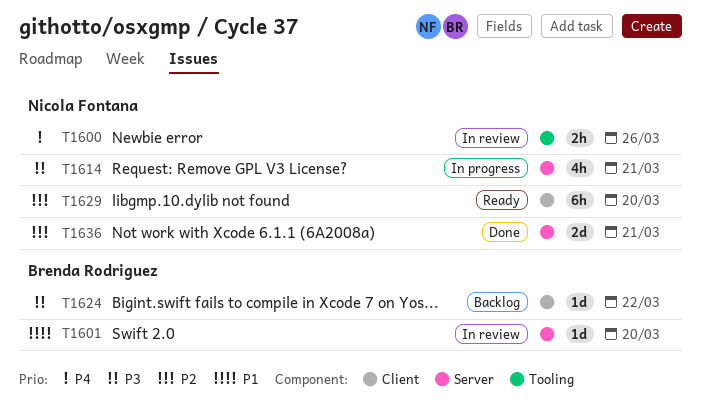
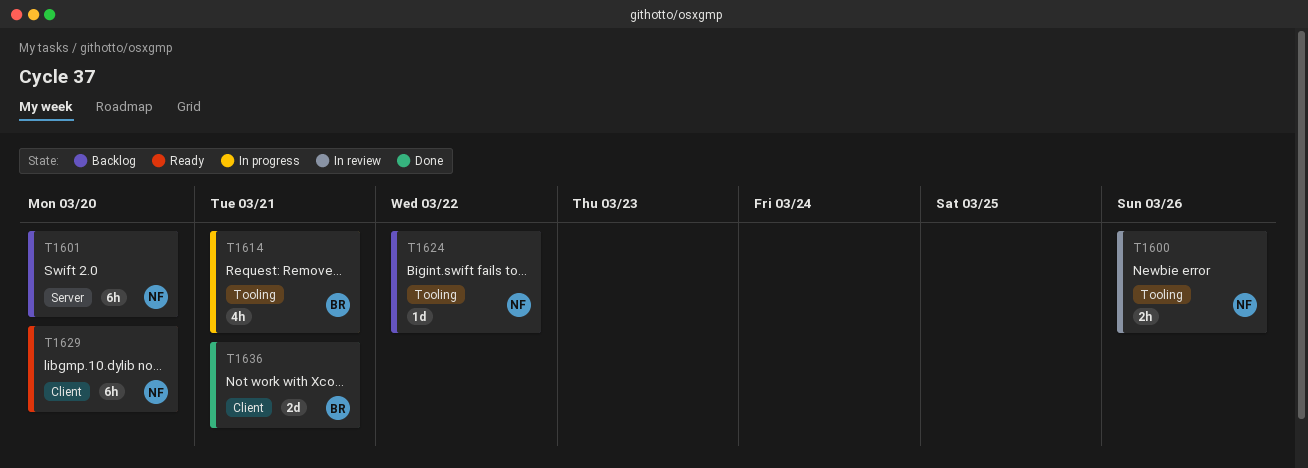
T1601, status: In review -> Backlog
T1601, owner: Brenda Rodriguez -> Nicola Fontana
T1601, estimate: 1d -> 6h
T1614, owner: Nicola Fontana -> Brenda Rodriguez
T1614, label: Server -> Tooling
T1624, owner: Brenda Rodriguez -> Nicola Fontana
T1624, label: Client -> Tooling
T1636, owner: Nicola Fontana -> Brenda Rodriguez
T1636, label: Server -> Client

